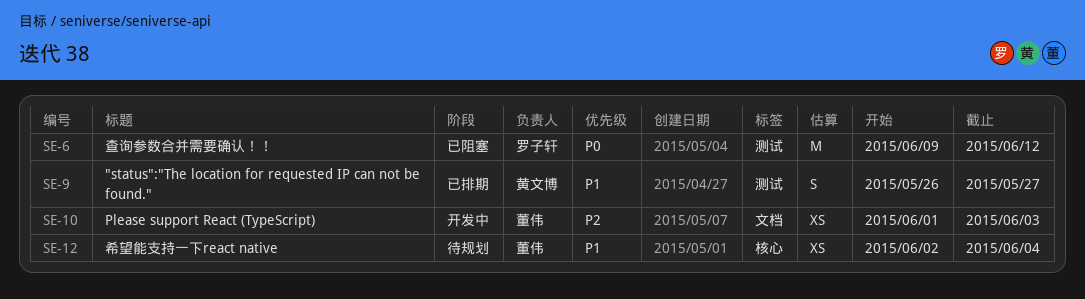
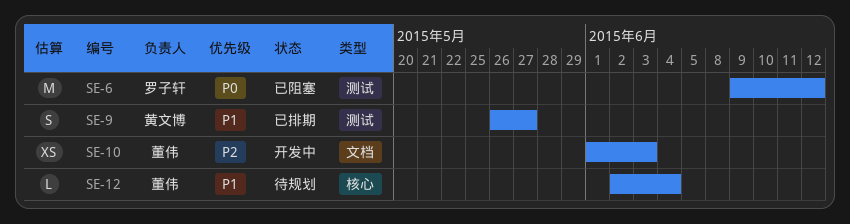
SE-12, estimate: XS -> L

